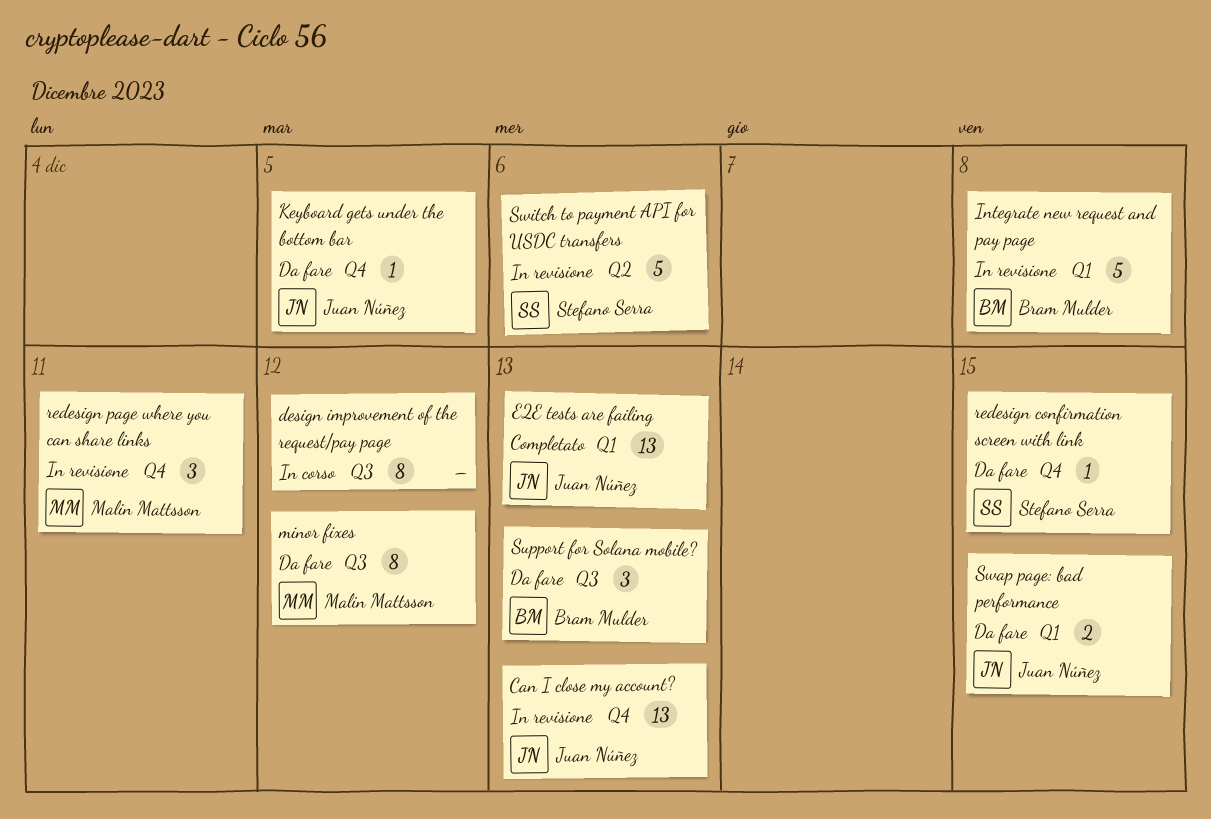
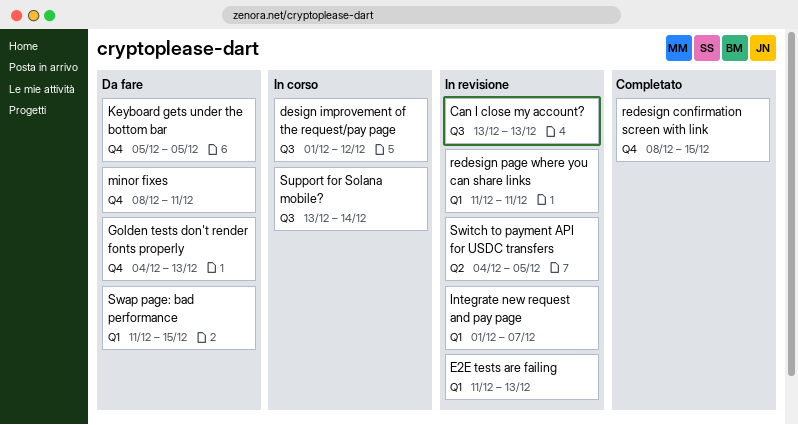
Can I close my account?, label: Q4 -> Q3
E2E tests are failing, status: Completato -> In revisione
Golden tests don't render fonts properly: none -> present
Integrate new request and pay page, due: Dec 8 -> Dec 7
minor fixes, label: Q3 -> Q4
minor fixes, due: Dec 12 -> Dec 11
redesign confirmation screen with link, status: Da fare -> Completato
redesign page where you can share links, label: Q4 -> Q1
Support for Solana mobile?, status: Da fare -> In corso
Support for Solana mobile?, due: Dec 13 -> Dec 14
Switch to payment API for USDC transfers, due: Dec 6 -> Dec 5

